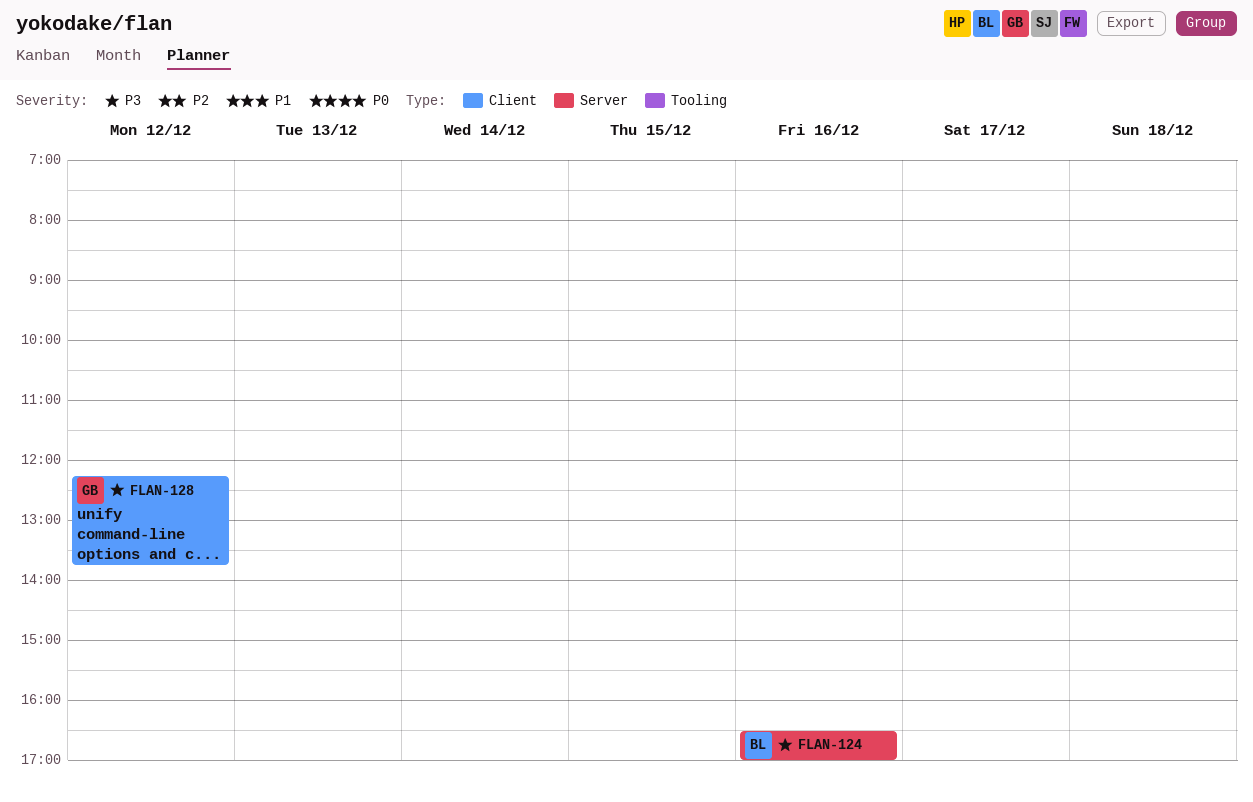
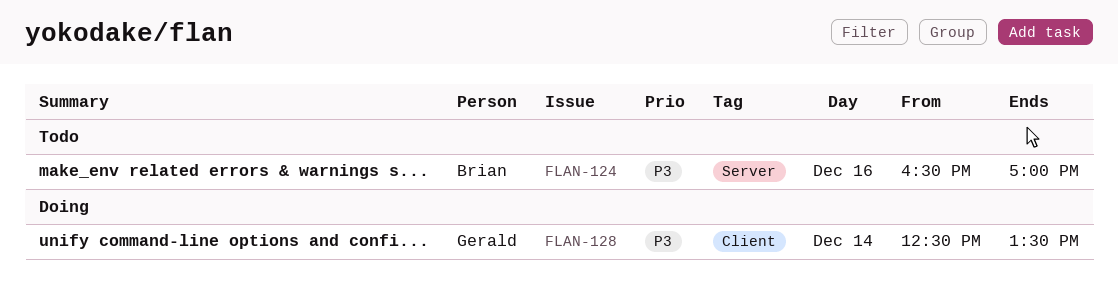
FLAN-128, day: Dec 12 -> Dec 14
FLAN-128, begins: 12:15 -> 12:30
FLAN-128, ends: 13:45 -> 13:30

